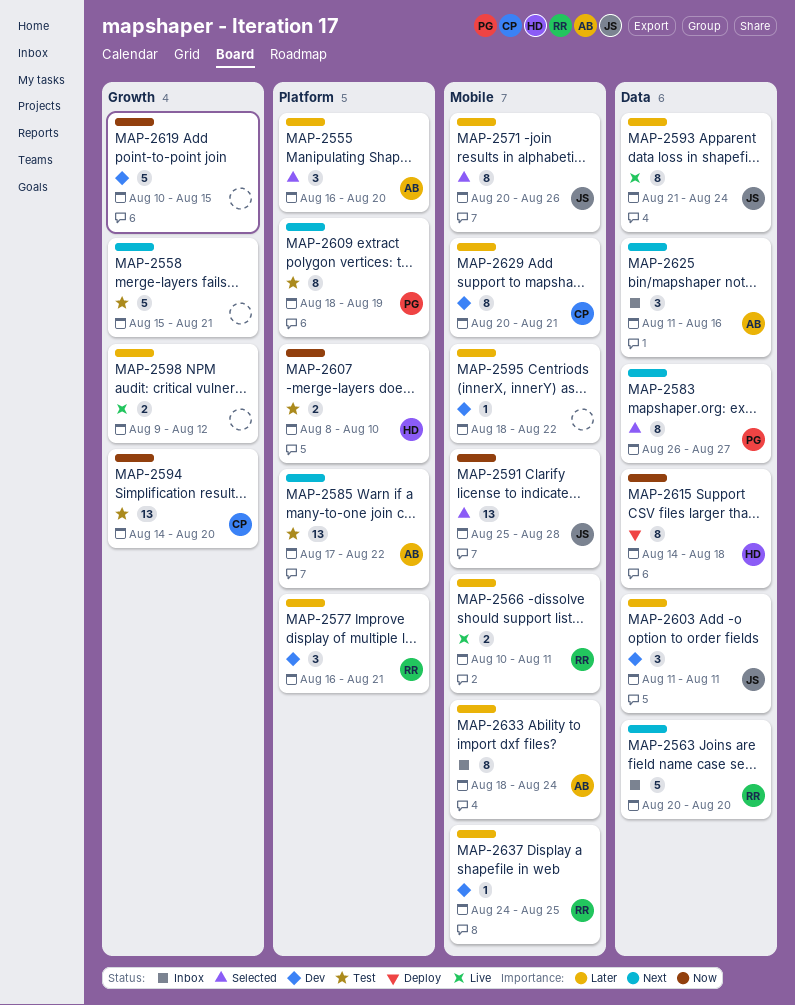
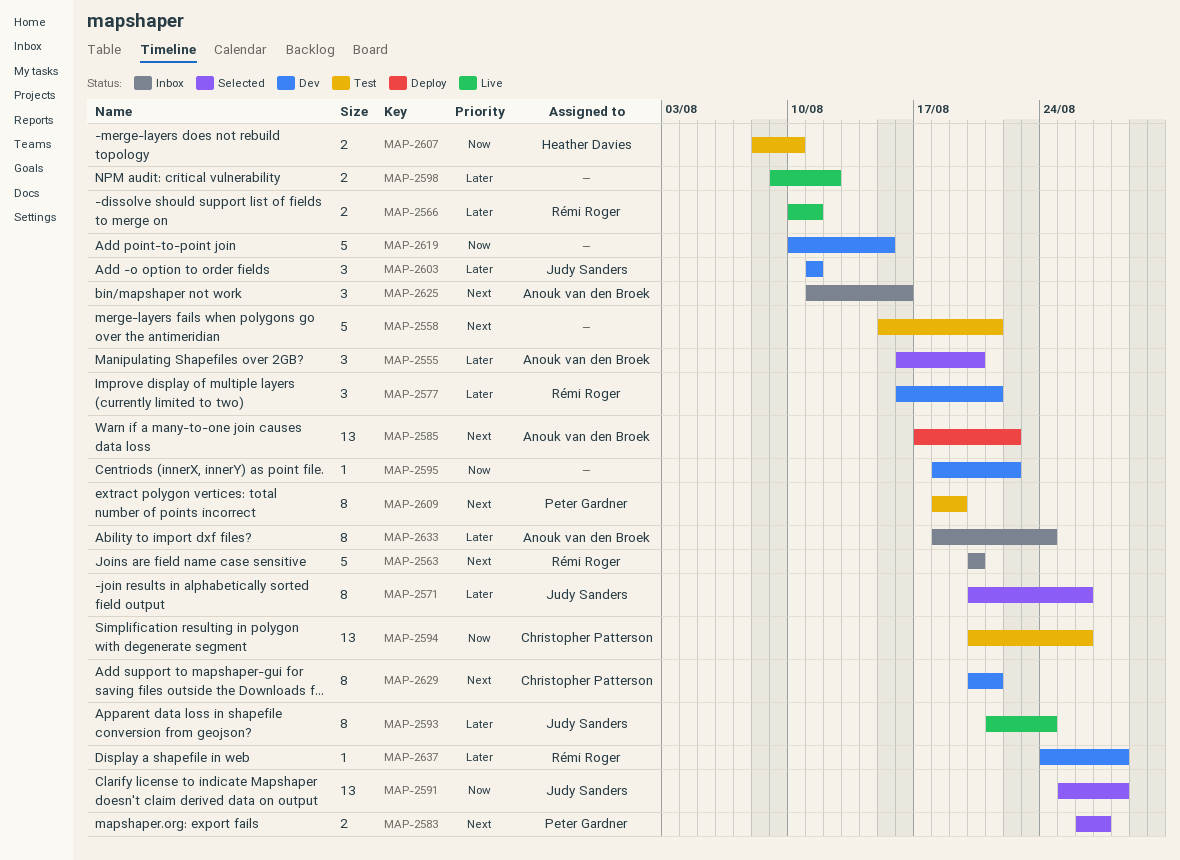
MAP-2583, estimate: 8 -> 2
MAP-2585, status: Test -> Deploy
MAP-2594, start: Aug 14 -> Aug 20
MAP-2594, due: Aug 20 -> Aug 26
MAP-2595, priority: Later -> Now
MAP-2615: present -> none
MAP-2629, priority: Later -> Next
MAP-2637, due: Aug 25 -> Aug 28

